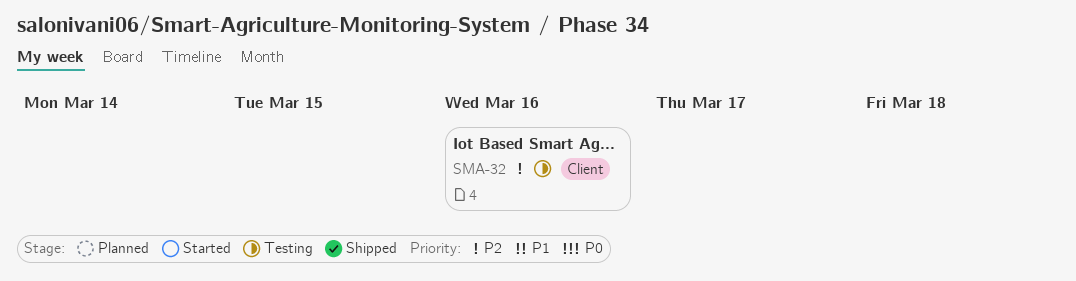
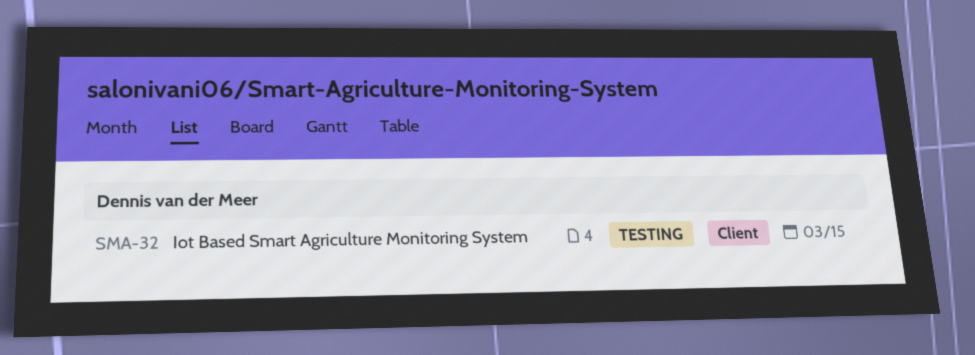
SMA-32, due: Mar 16 -> Mar 15

